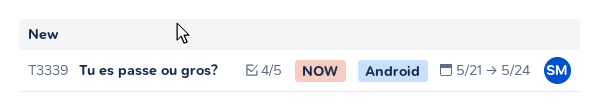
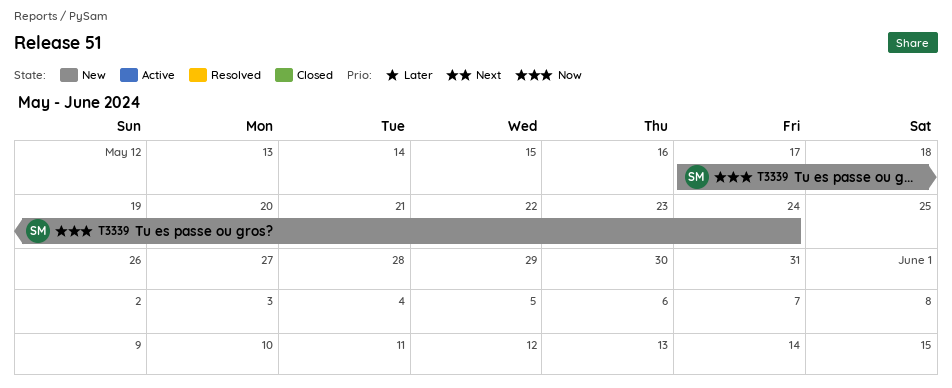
T3339, start: May 21 -> May 17

